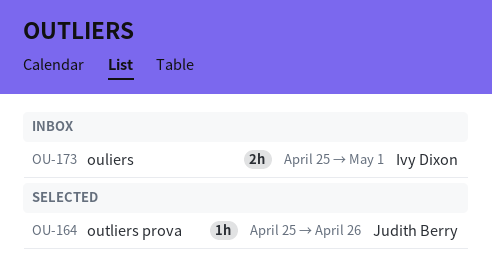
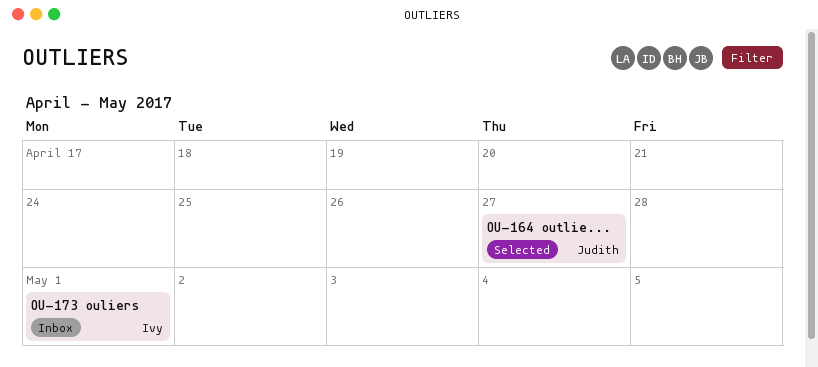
OU-164, due: Apr 26 -> Apr 27

